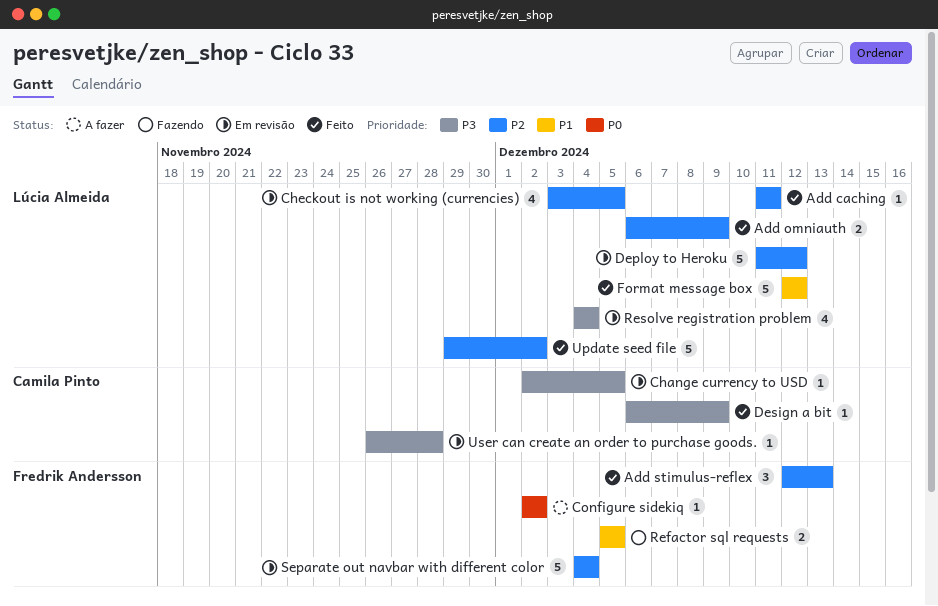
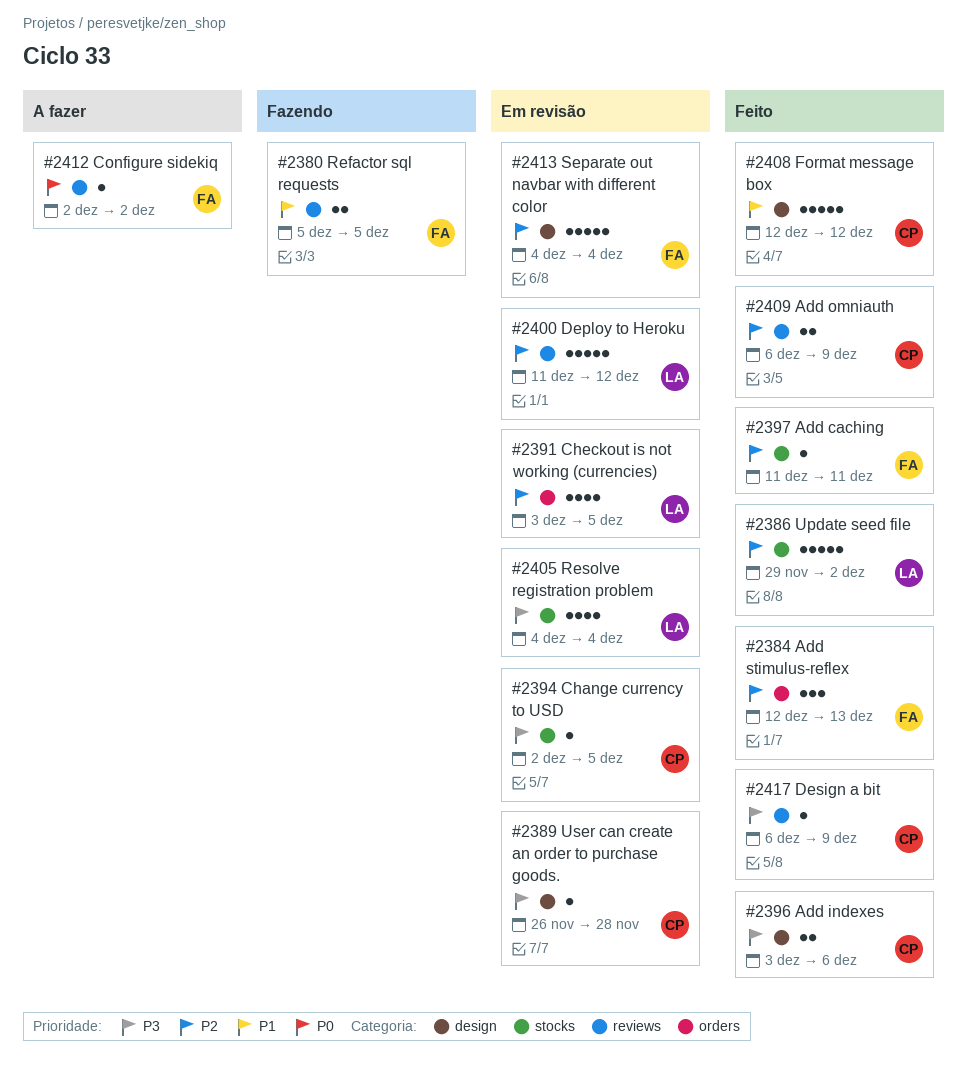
Add caching, owner: Lúcia Almeida -> Fredrik Andersson
Add indexes: none -> present
Add omniauth, owner: Lúcia Almeida -> Camila Pinto
Format message box, owner: Lúcia Almeida -> Camila Pinto

